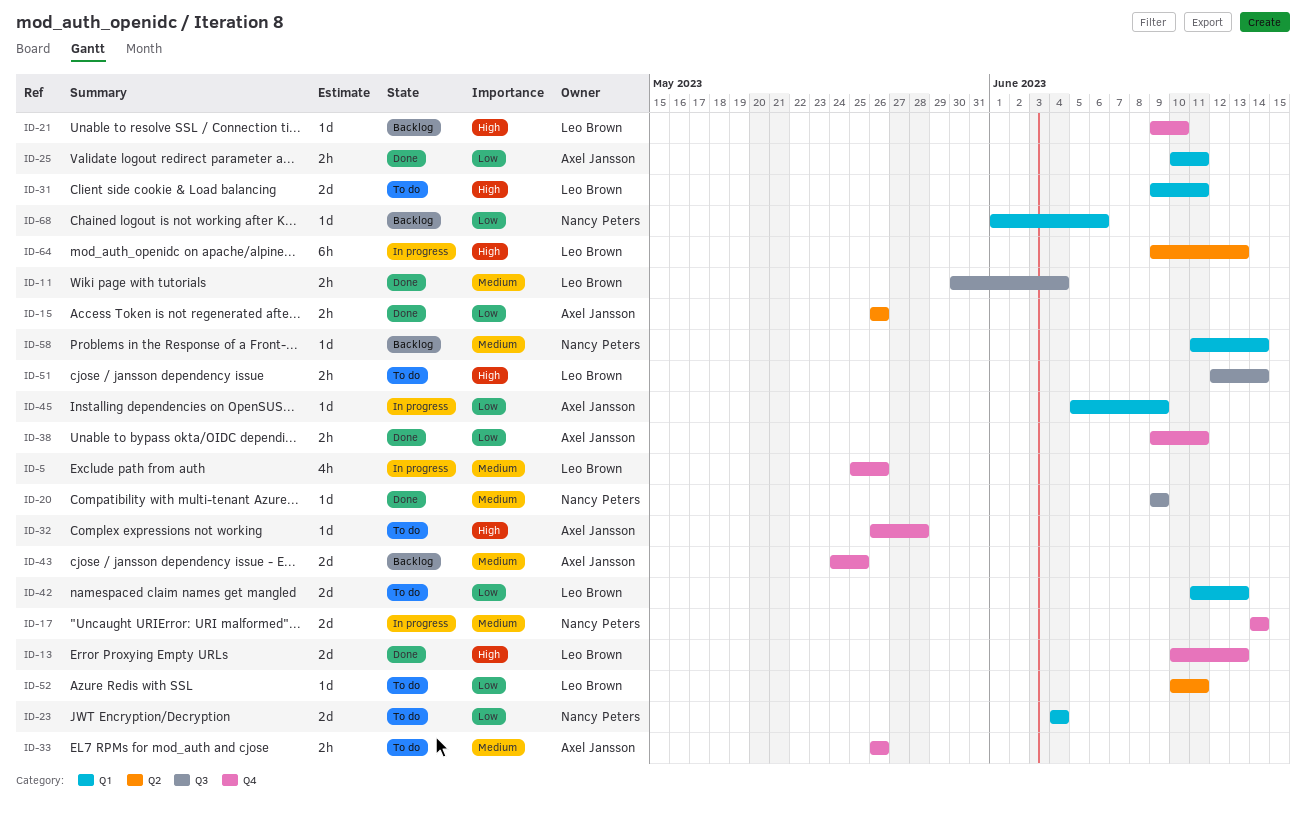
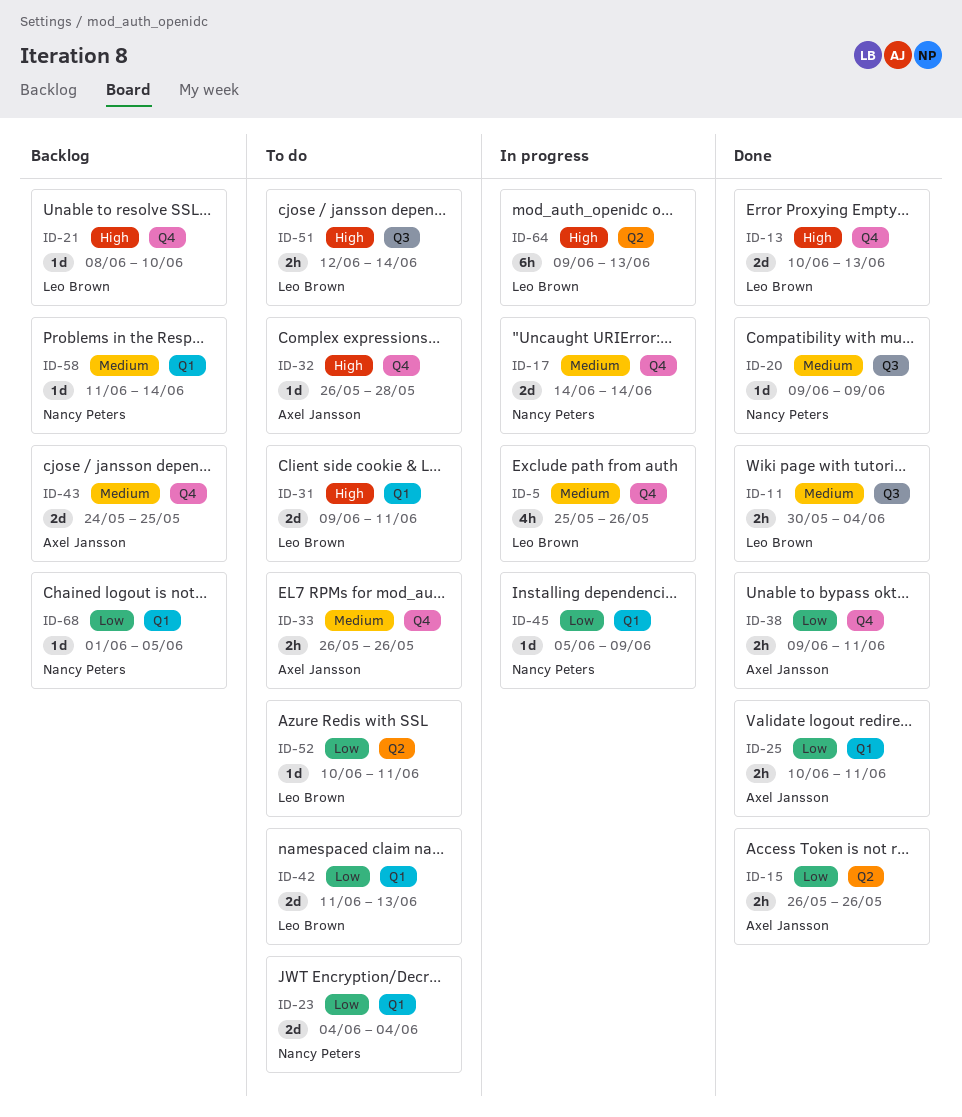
ID-21, start: Jun 9 -> Jun 8
ID-45, owner: Axel Jansson -> Nancy Peters
ID-68, due: Jun 6 -> Jun 5

